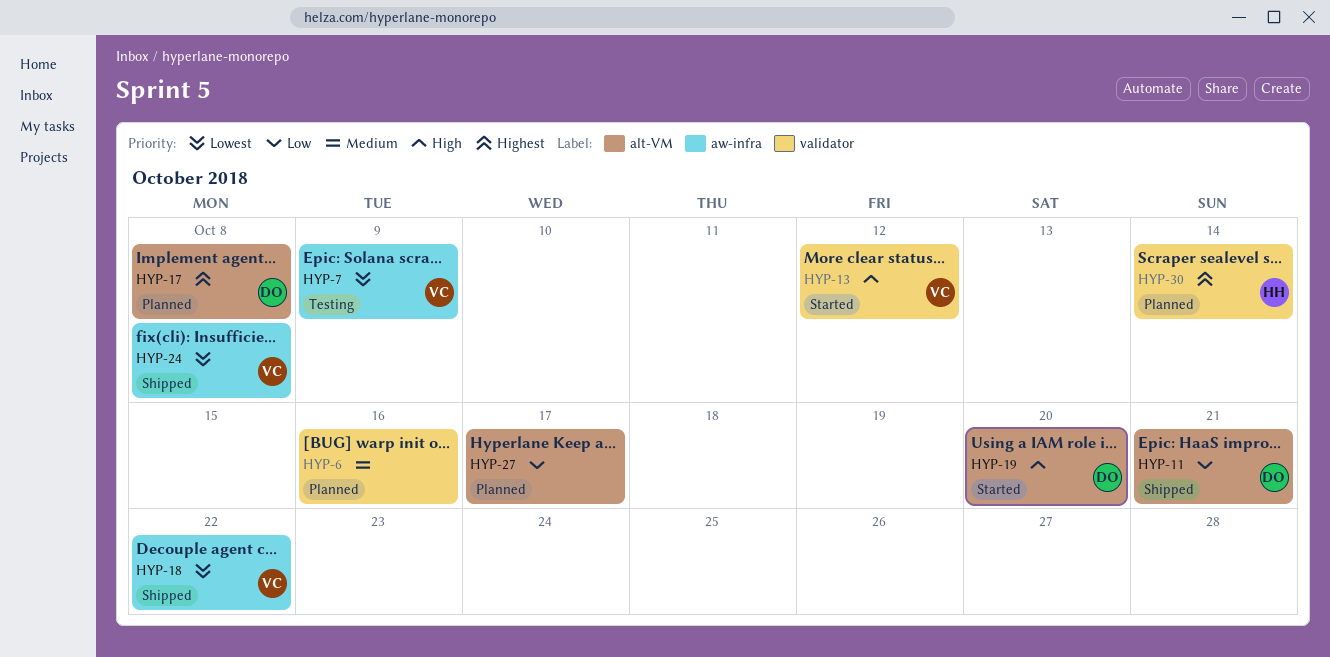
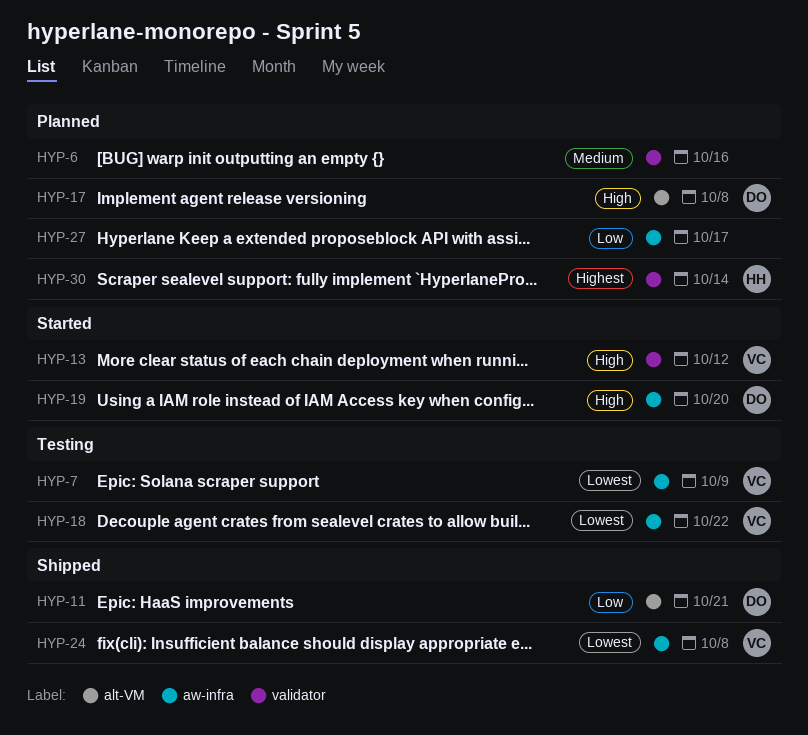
HYP-17, priority: Highest -> High
HYP-18, status: Shipped -> Testing
HYP-19, label: alt-VM -> aw-infra
HYP-27, label: alt-VM -> aw-infra

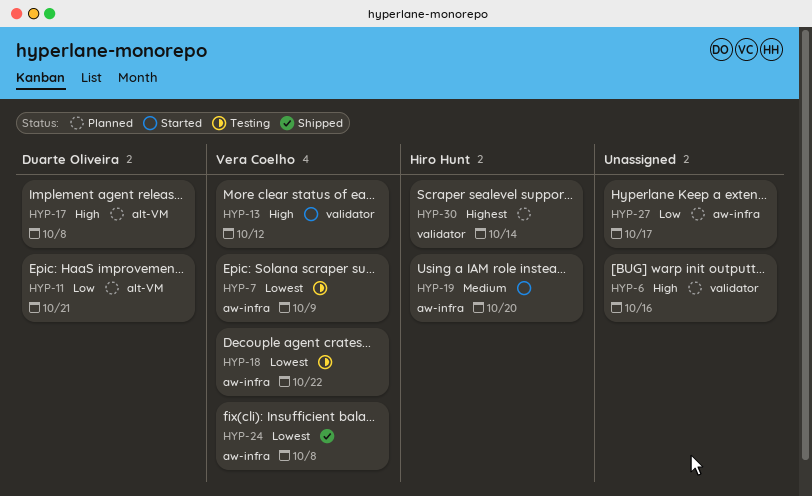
HYP-6, priority: Medium -> High
HYP-11, status: Shipped -> Planned
HYP-19, owner: Duarte Oliveira -> Hiro Hunt
HYP-19, priority: High -> Medium

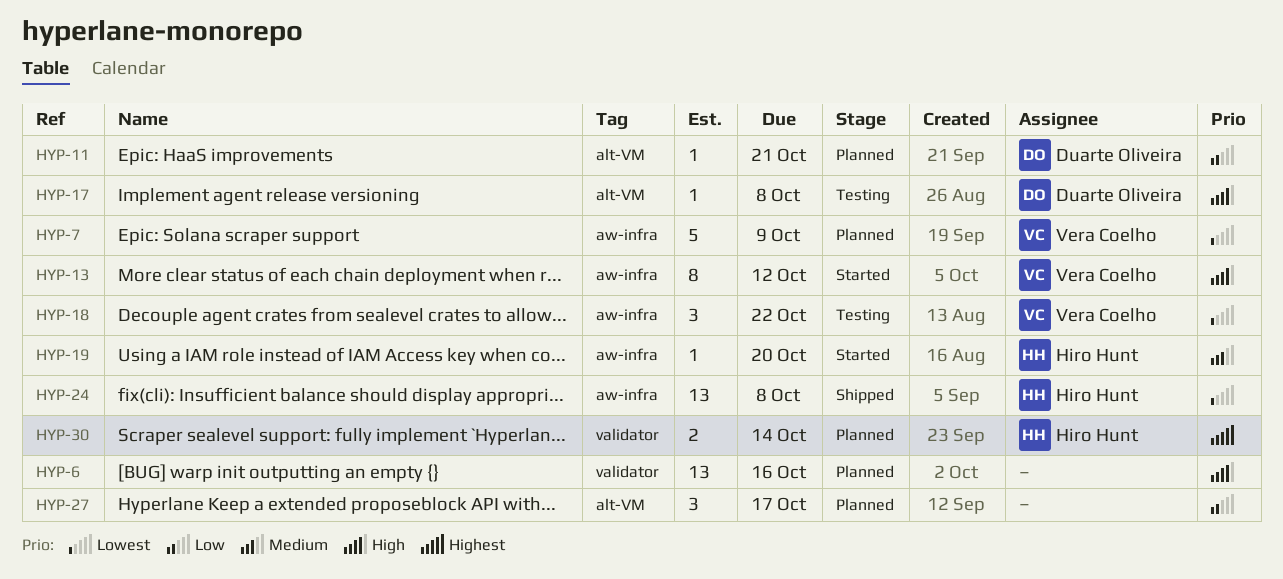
HYP-7, status: Testing -> Planned
HYP-13, label: validator -> aw-infra
HYP-17, status: Planned -> Testing
HYP-24, owner: Vera Coelho -> Hiro Hunt
HYP-27, label: aw-infra -> alt-VM

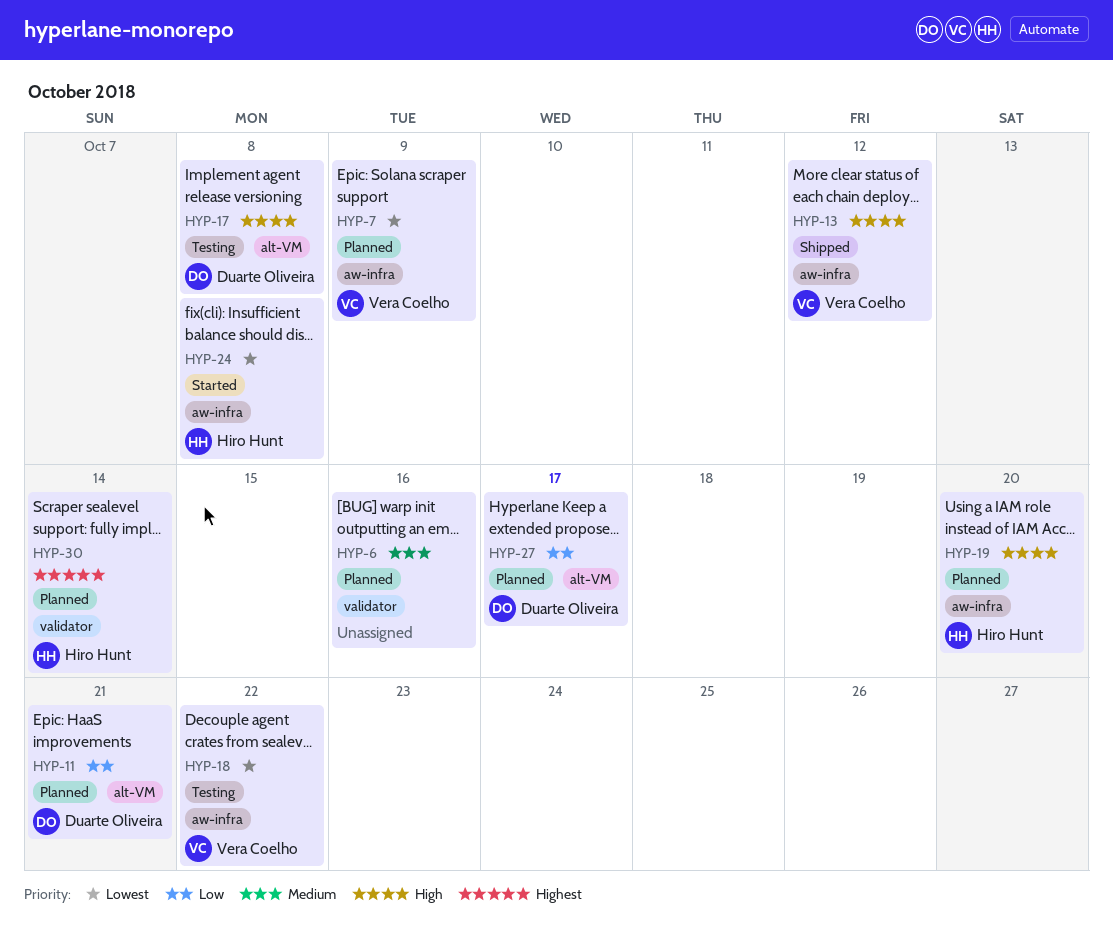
HYP-6, priority: High -> Medium
HYP-13, status: Started -> Shipped
HYP-19, status: Started -> Planned
HYP-19, priority: Medium -> High
HYP-24, status: Shipped -> Started
HYP-27, owner: none -> Duarte Oliveira

